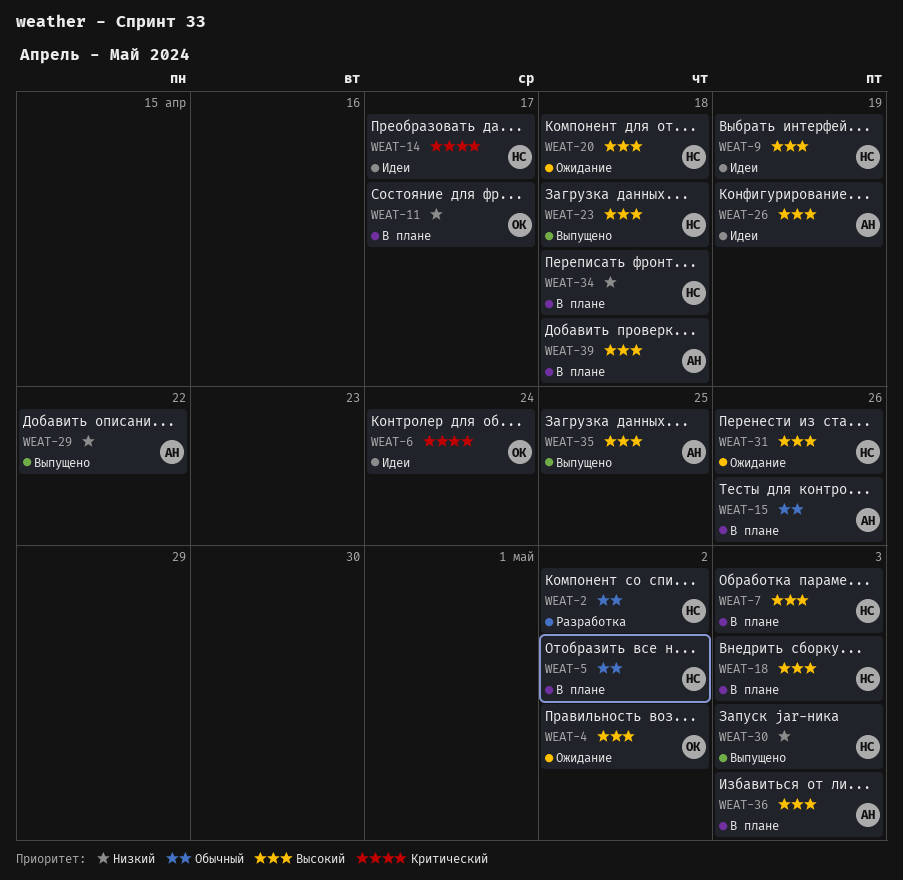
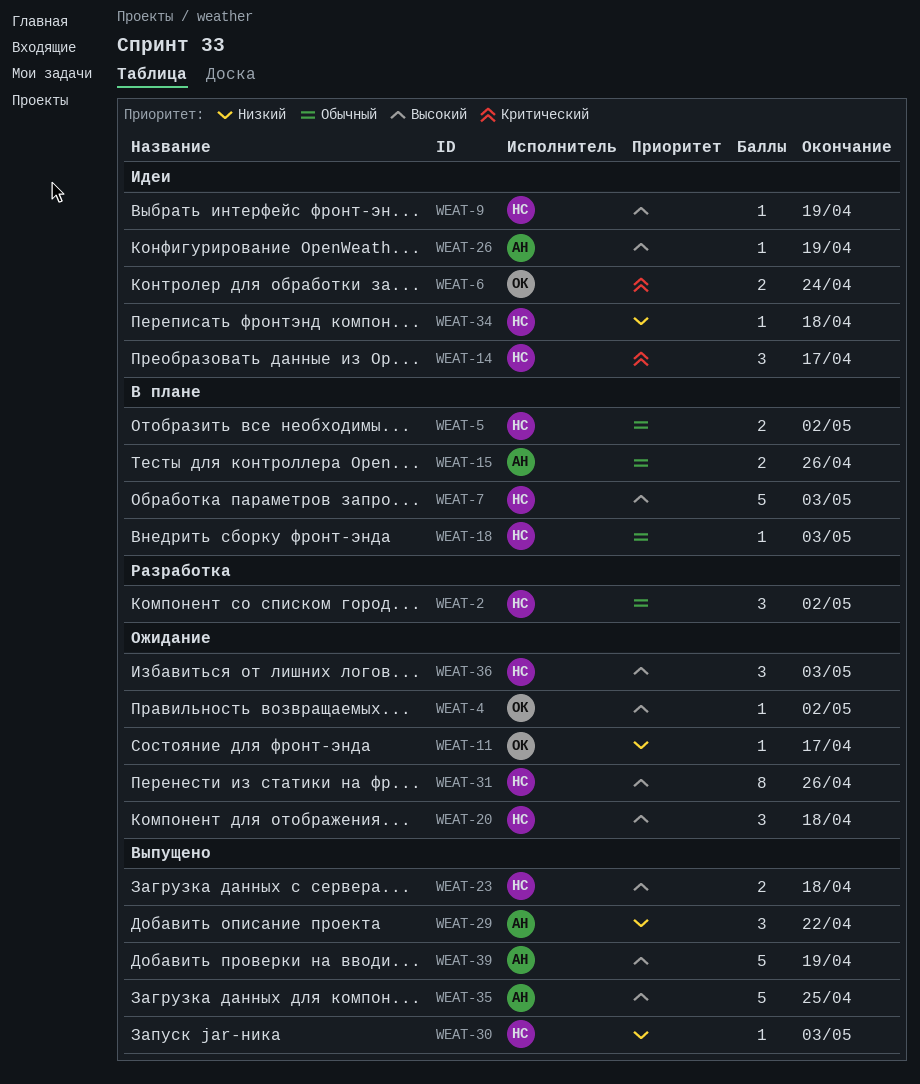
WEAT-11, status: В плане -> Ожидание
WEAT-18, priority: Высокий -> Обычный
WEAT-34, status: В плане -> Идеи
WEAT-36, status: В плане -> Ожидание
WEAT-36, owner: АН -> НС
WEAT-39, status: В плане -> Выпущено
WEAT-39, due: Apr 18 -> Apr 19

